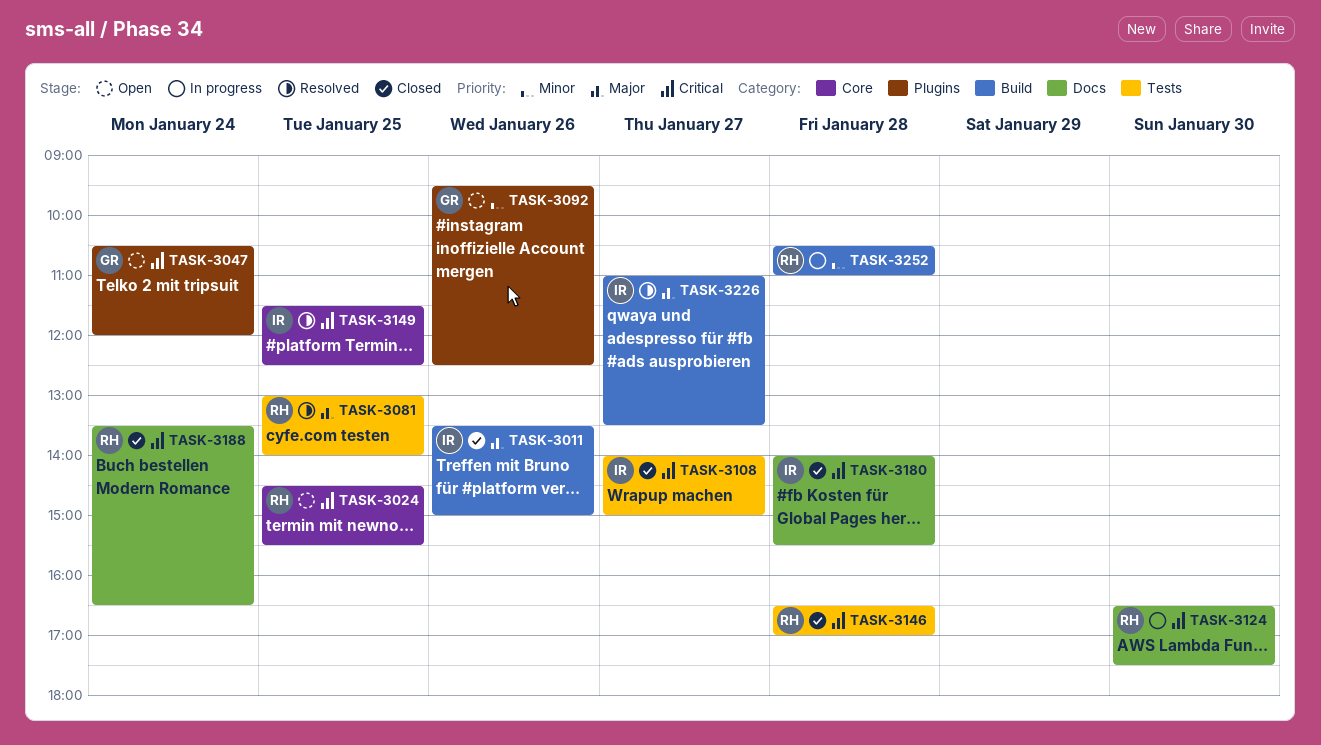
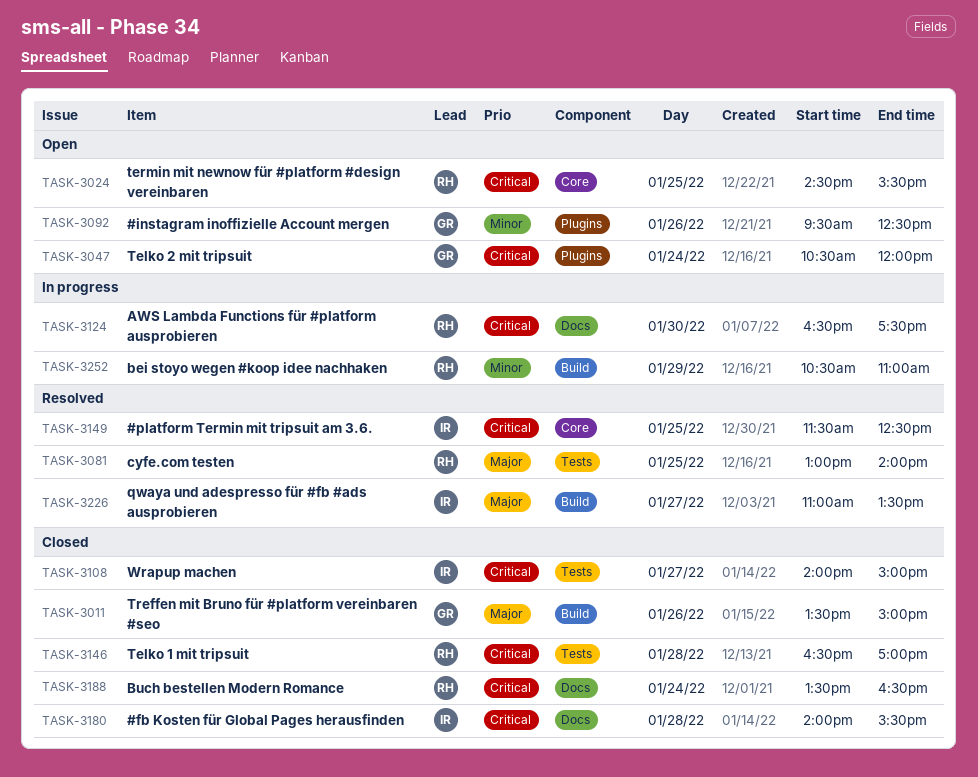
TASK-3011, owner: IR -> GR
TASK-3252, day: Jan 28 -> Jan 29

